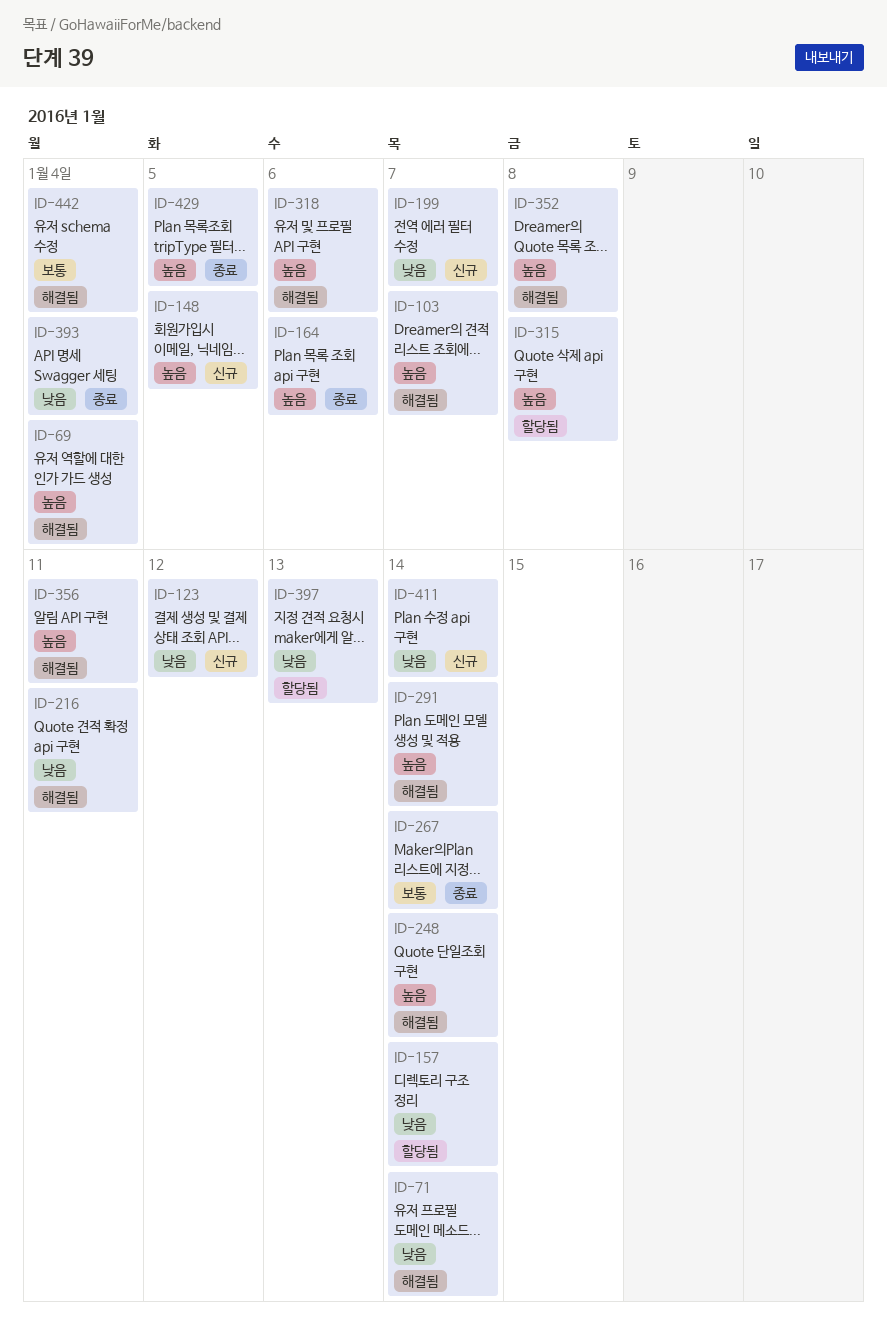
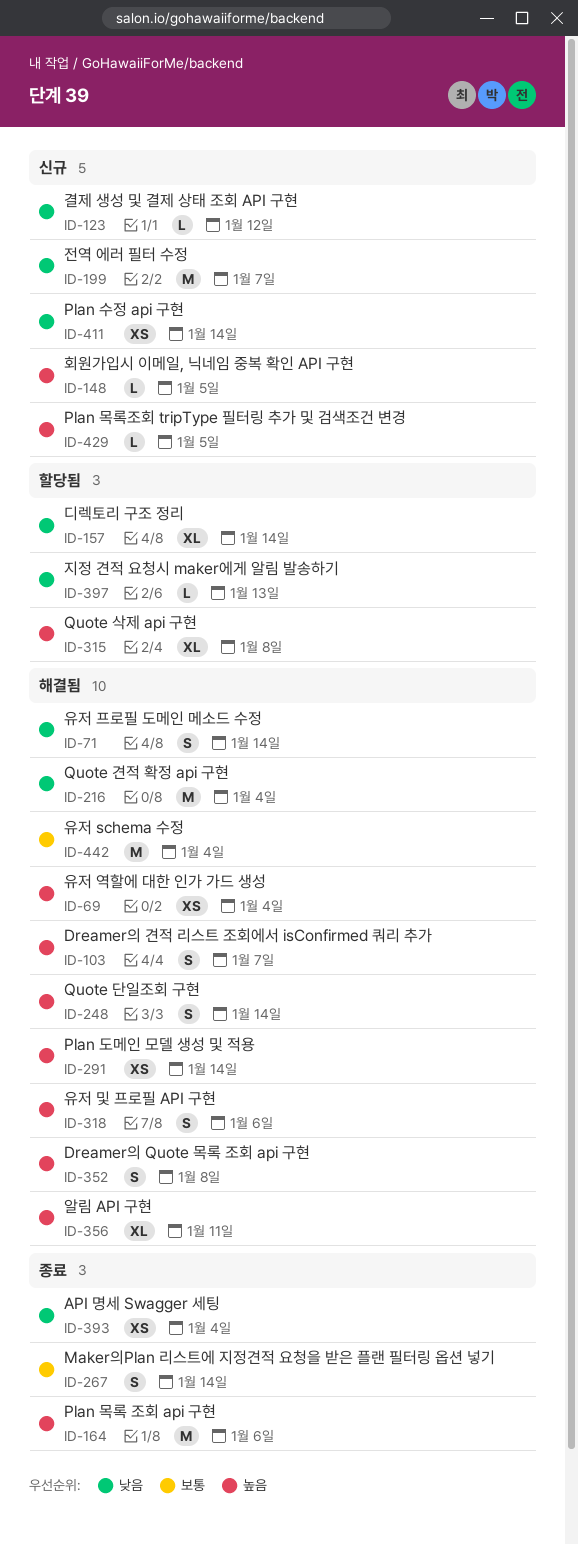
ID-216, due: Jan 11 -> Jan 4
ID-429, status: 종료 -> 신규

